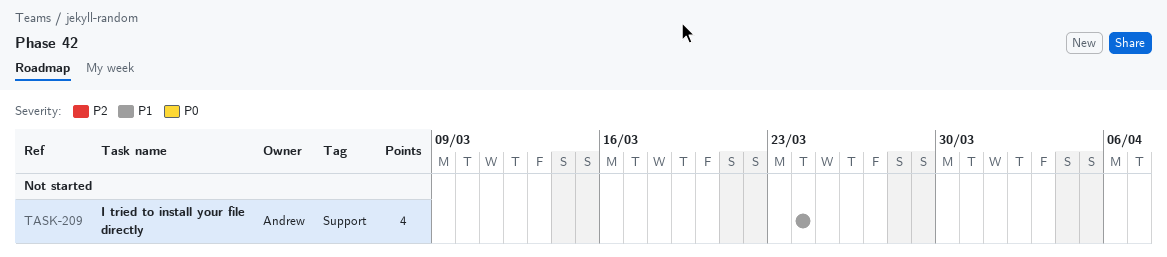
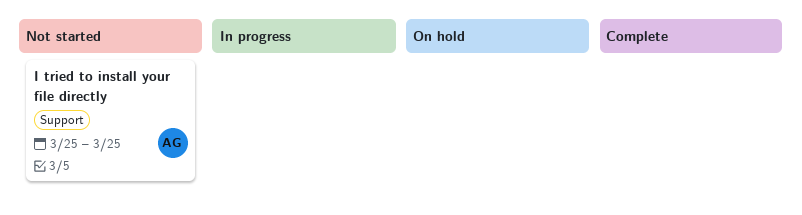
I tried to install your file directly, start: Mar 24 -> Mar 25
I tried to install your file directly, due: Mar 24 -> Mar 25

